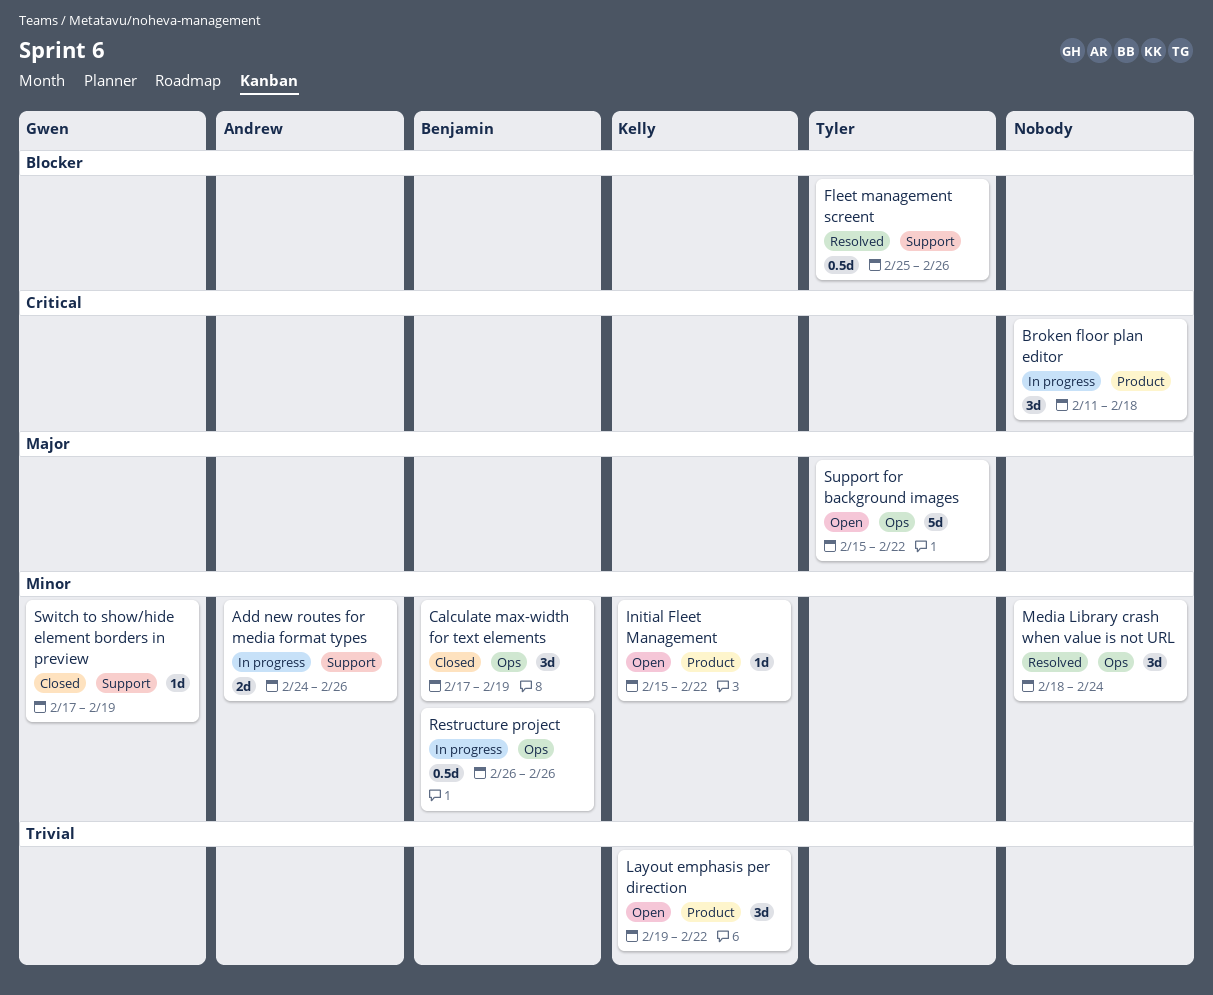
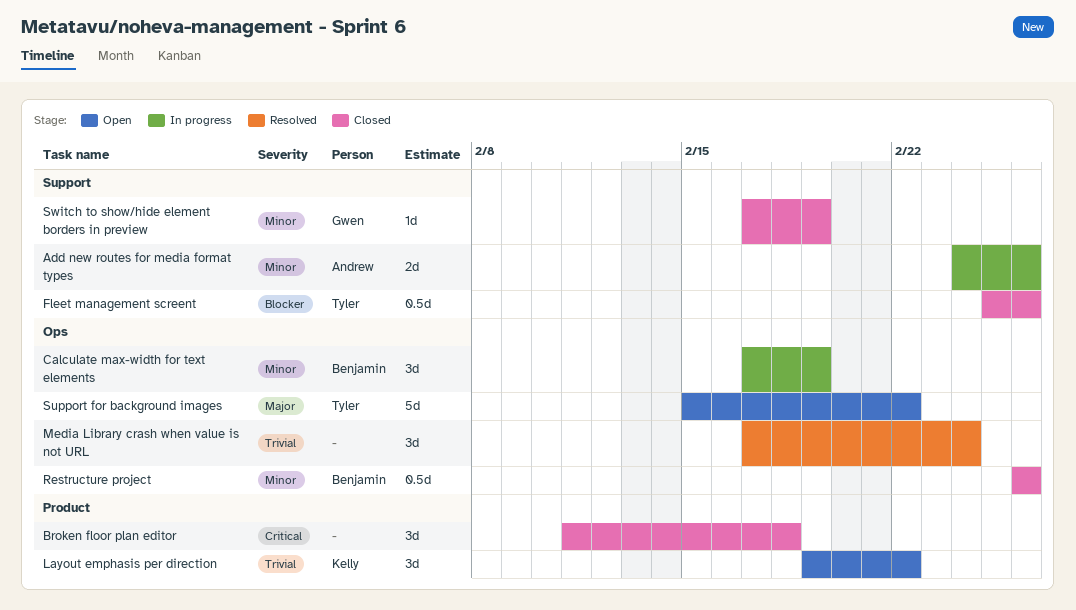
Broken floor plan editor, status: In progress -> Closed
Calculate max-width for text elements, status: Closed -> In progress
Fleet management screent, status: Resolved -> Closed
Initial Fleet Management: present -> none
Media Library crash when value is not URL, priority: Minor -> Trivial
Media Library crash when value is not URL, start: Feb 18 -> Feb 17
Restructure project, status: In progress -> Closed

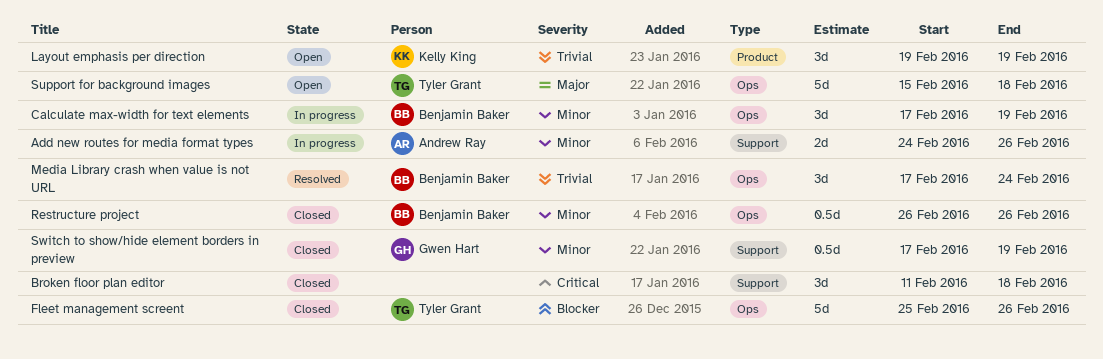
Broken floor plan editor, label: Product -> Support
Fleet management screent, label: Support -> Ops
Fleet management screent, estimate: 0.5d -> 5d
Layout emphasis per direction, due: Feb 22 -> Feb 19
Media Library crash when value is not URL, owner: none -> Benjamin Baker
Support for background images, due: Feb 22 -> Feb 18
Switch to show/hide element borders in preview, estimate: 1d -> 0.5d

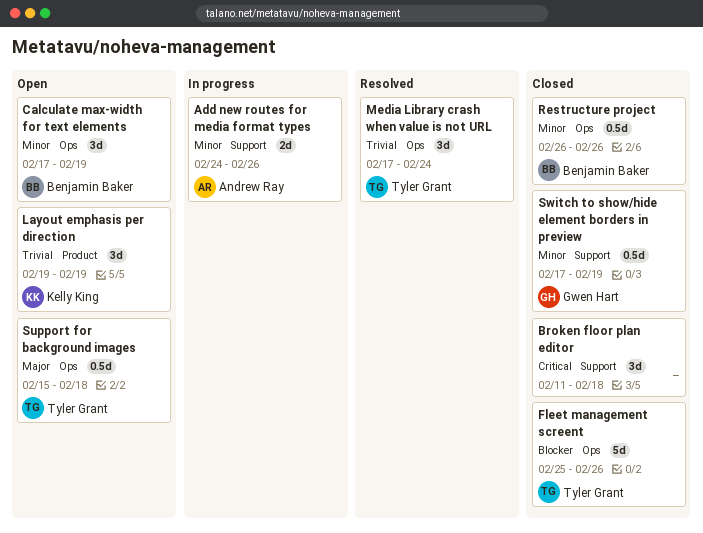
Calculate max-width for text elements, status: In progress -> Open
Media Library crash when value is not URL, owner: Benjamin Baker -> Tyler Grant
Support for background images, estimate: 5d -> 0.5d

